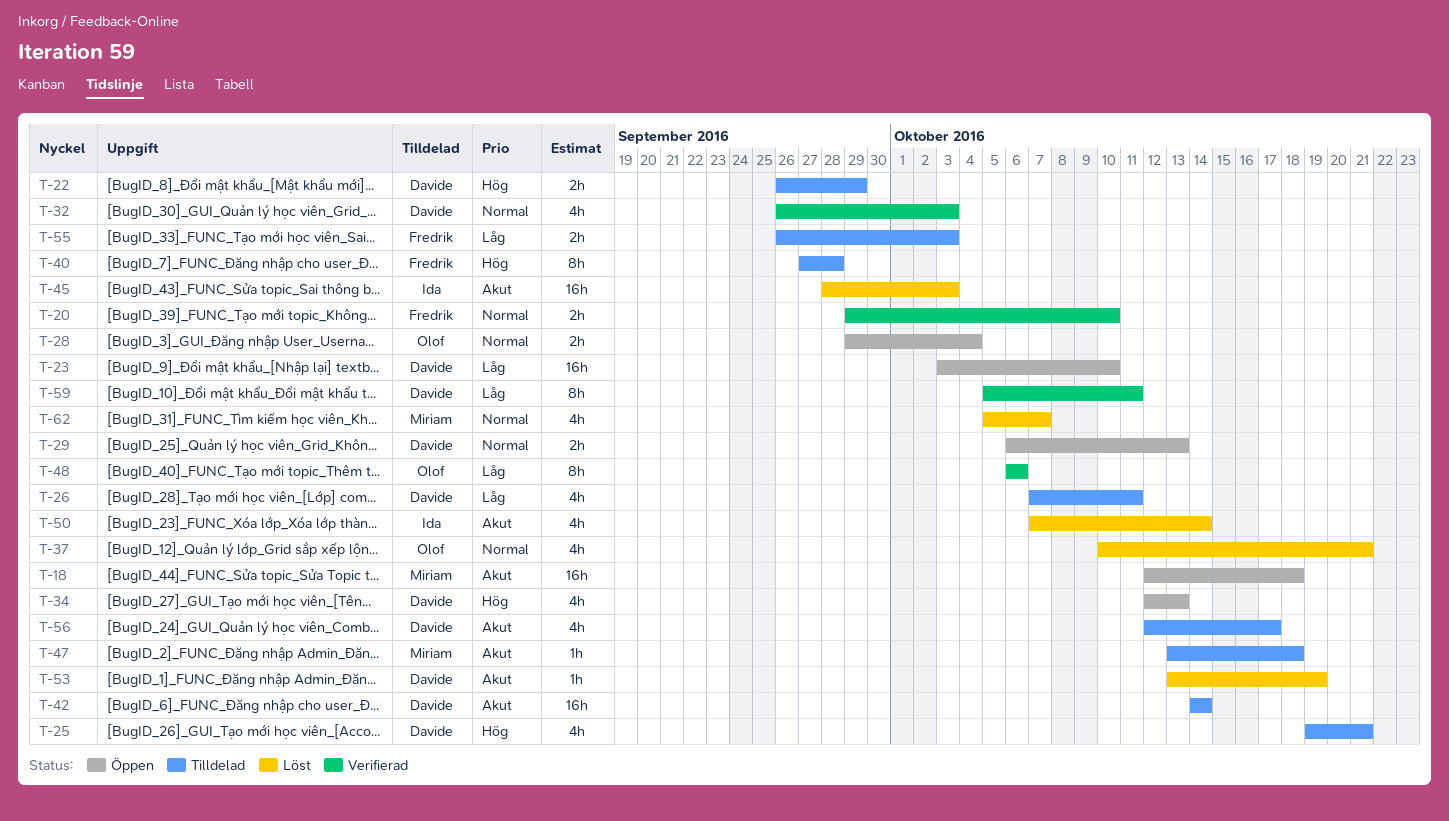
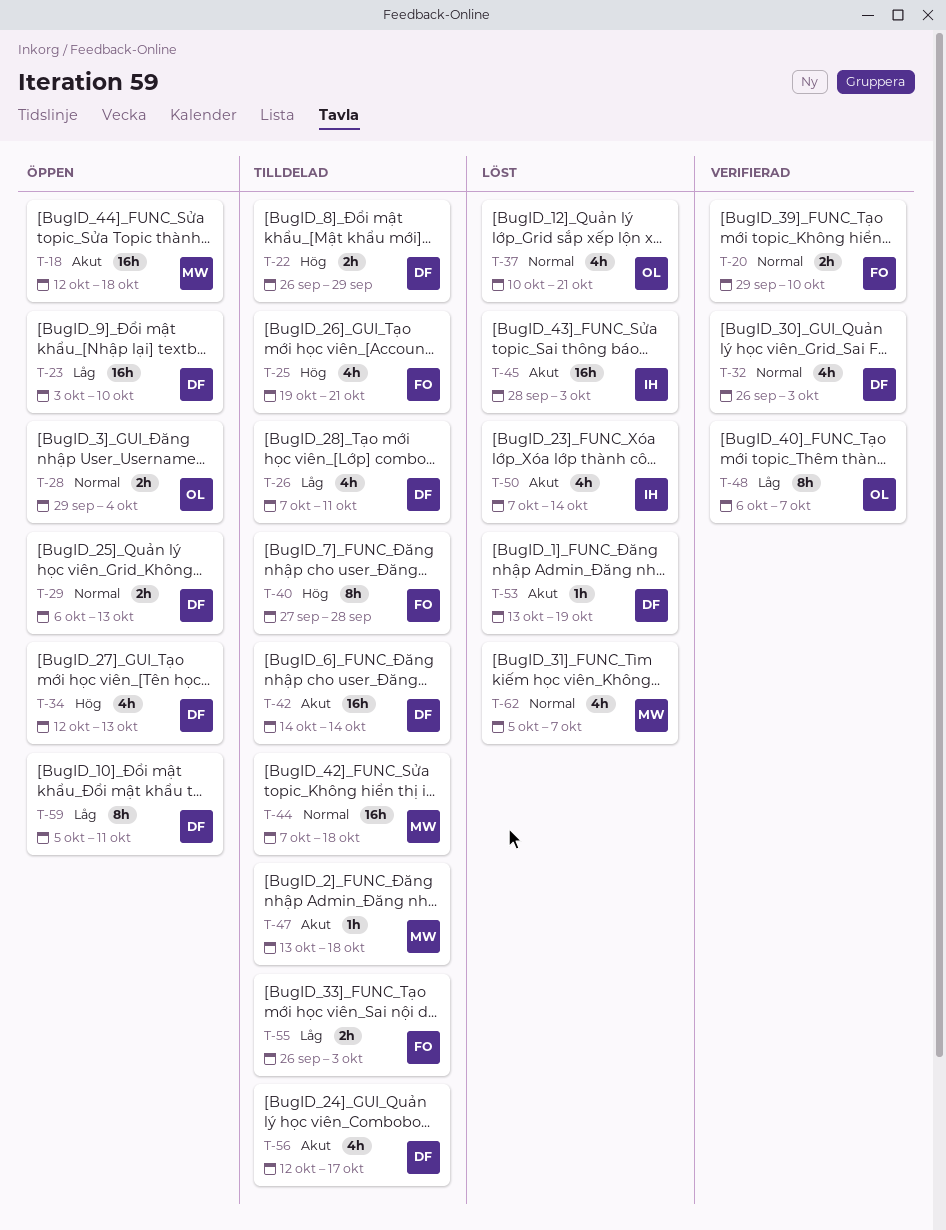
T-25, owner: Davide -> Fredrik
T-44: none -> present
T-48, due: Oct 6 -> Oct 7
T-59, status: Verifierad -> Öppen

